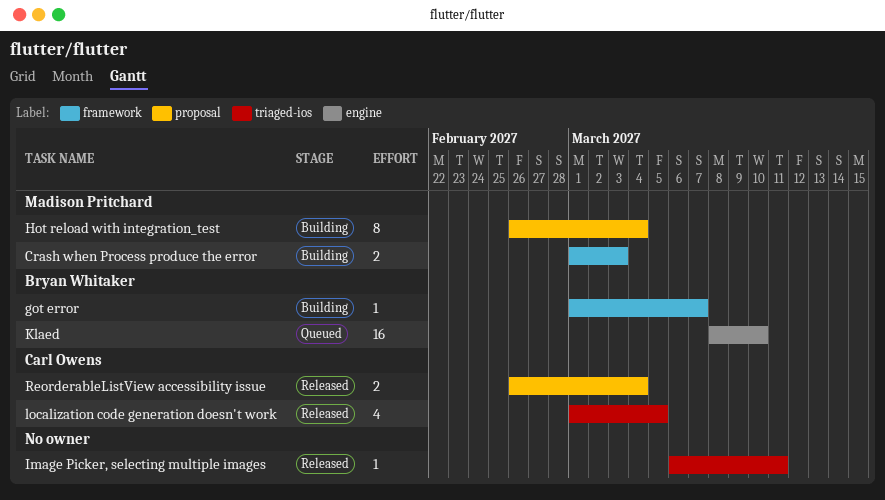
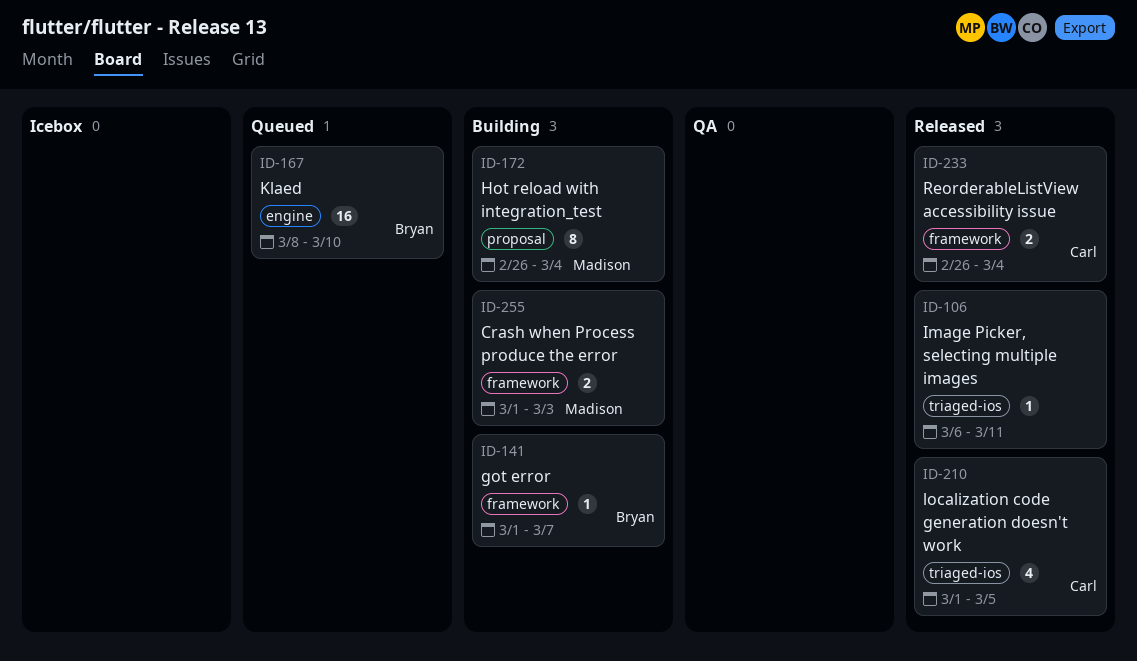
ReorderableListView accessibility issue, label: proposal -> framework

